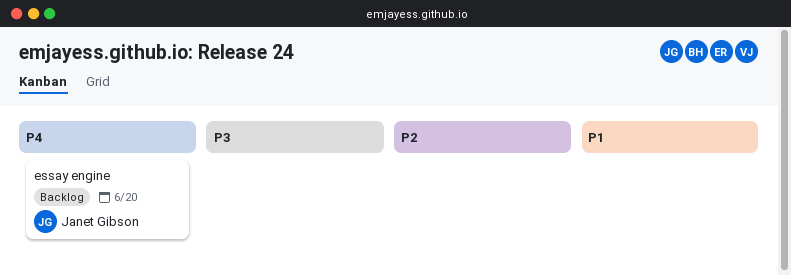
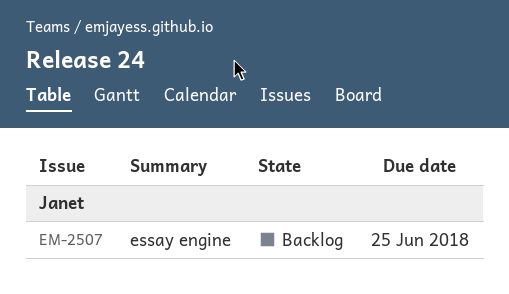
essay engine, due: Jun 20 -> Jun 25

